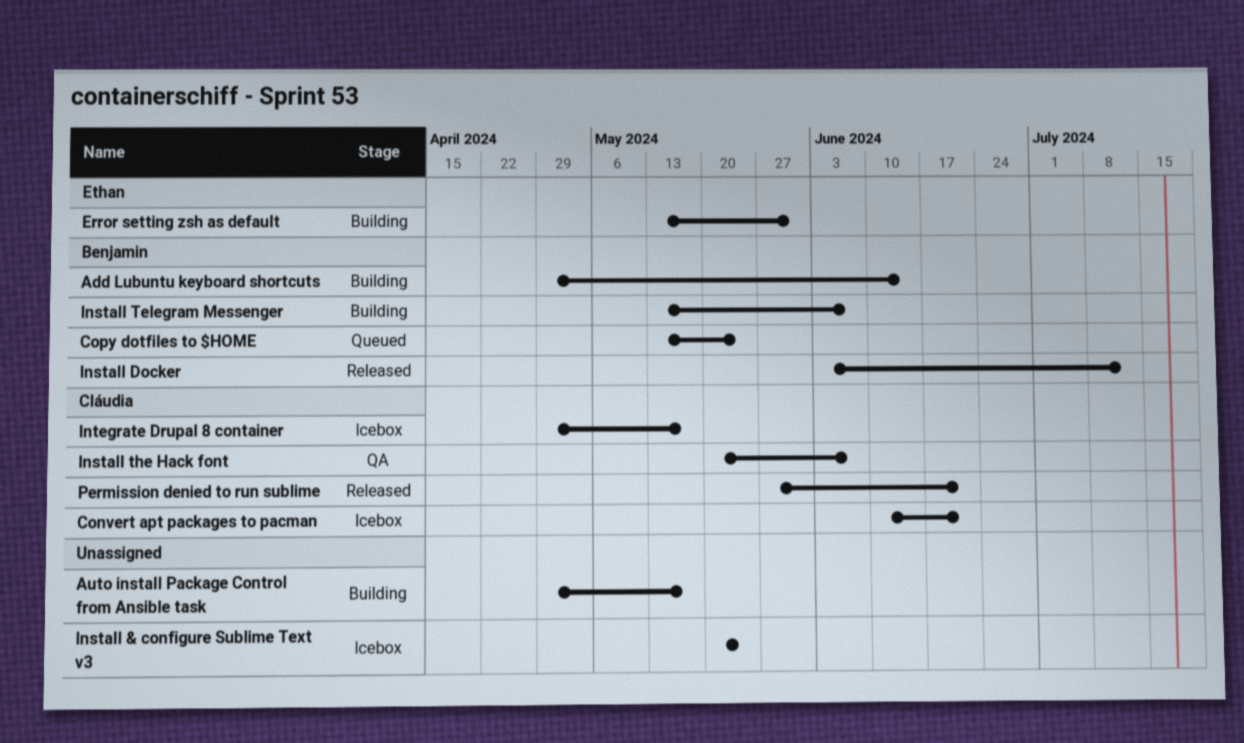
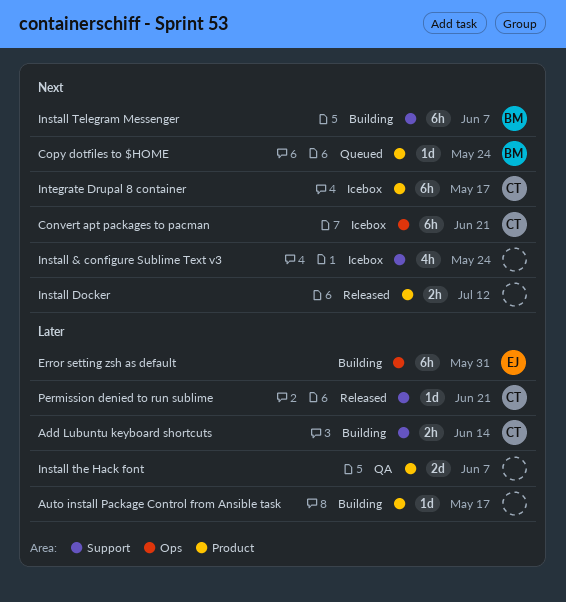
Add Lubuntu keyboard shortcuts, owner: Benjamin -> Cláudia
Install Docker, owner: Benjamin -> none
Install the Hack font, owner: Cláudia -> none

